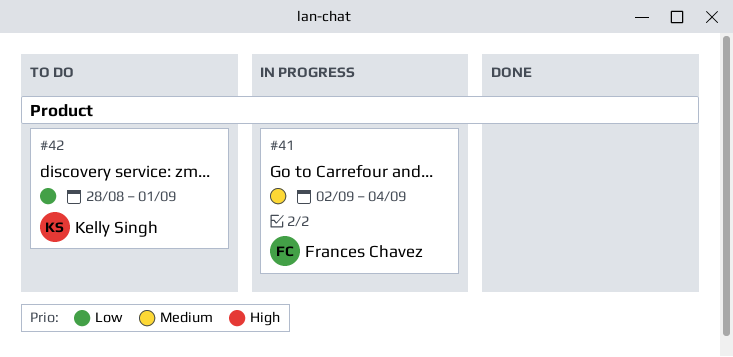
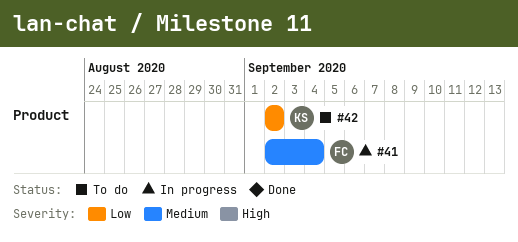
#42, start: Aug 28 -> Sep 2
#42, due: Sep 1 -> Sep 2

